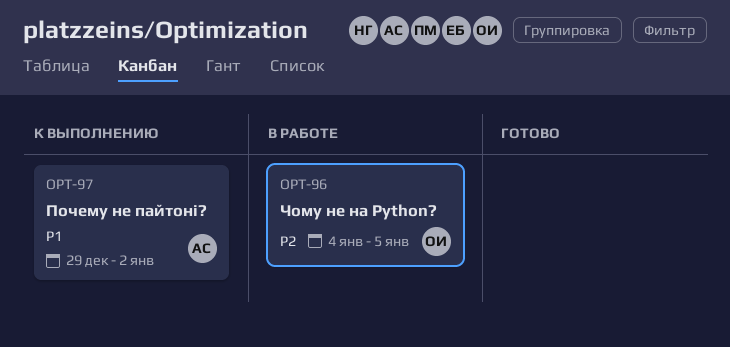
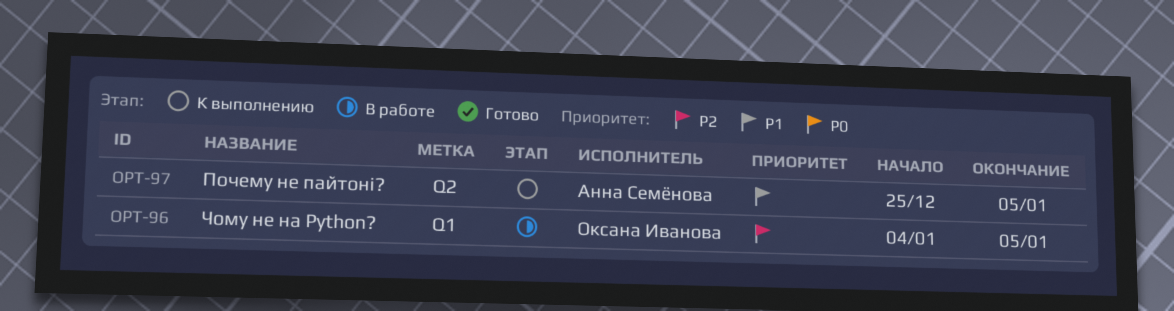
OPT-97, start: Dec 29 -> Dec 25
OPT-97, due: Jan 2 -> Jan 5

